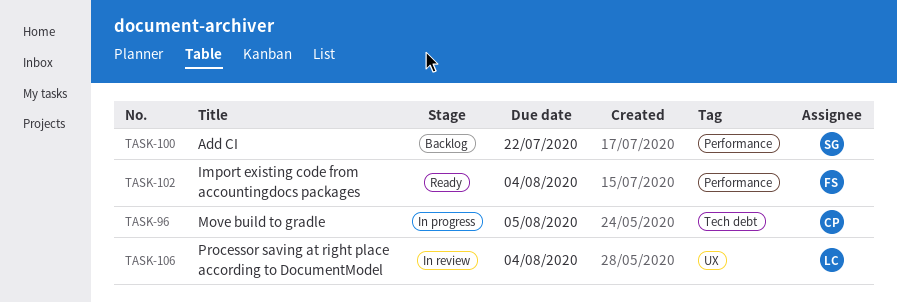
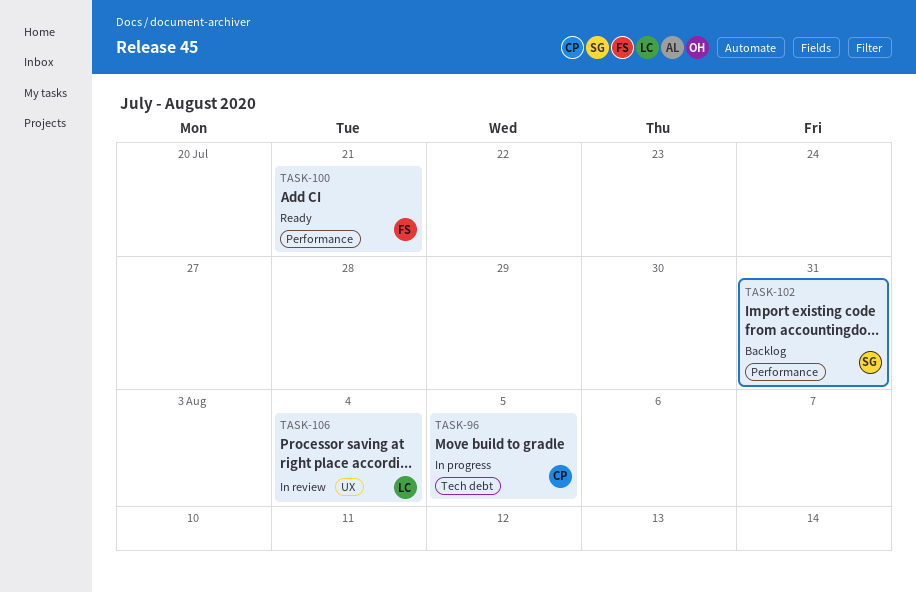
TASK-100, status: Backlog -> Ready
TASK-100, owner: SG -> FS
TASK-100, due: Jul 22 -> Jul 21
TASK-102, status: Ready -> Backlog
TASK-102, owner: FS -> SG
TASK-102, due: Aug 4 -> Jul 31

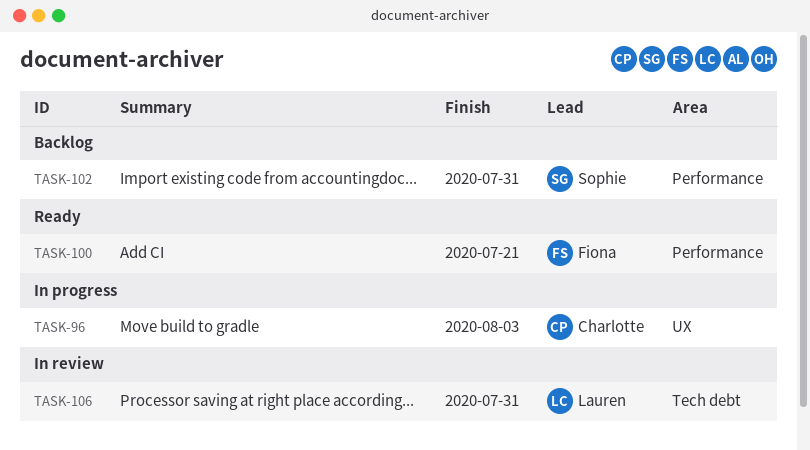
TASK-96, label: Tech debt -> UX
TASK-96, due: Aug 5 -> Aug 3
TASK-106, label: UX -> Tech debt
TASK-106, due: Aug 4 -> Jul 31

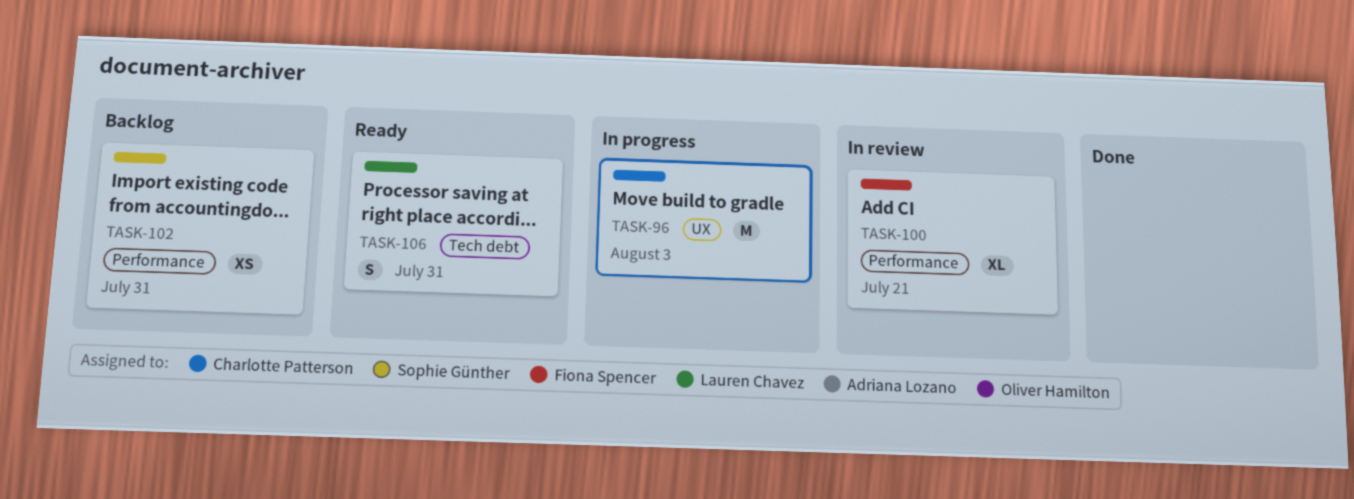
TASK-100, status: Ready -> In review
TASK-106, status: In review -> Ready

